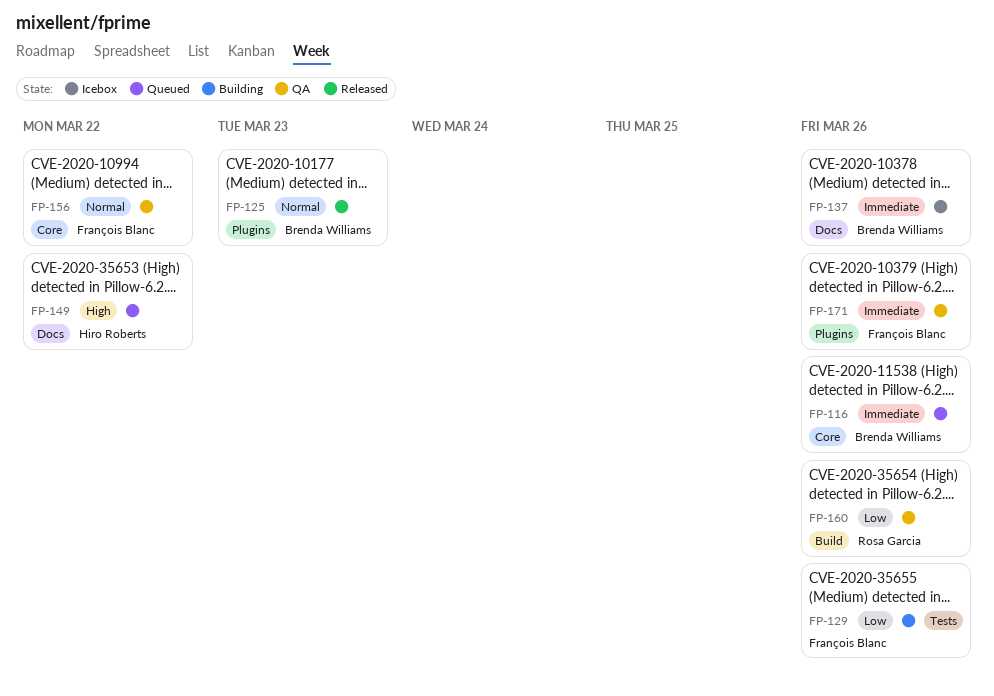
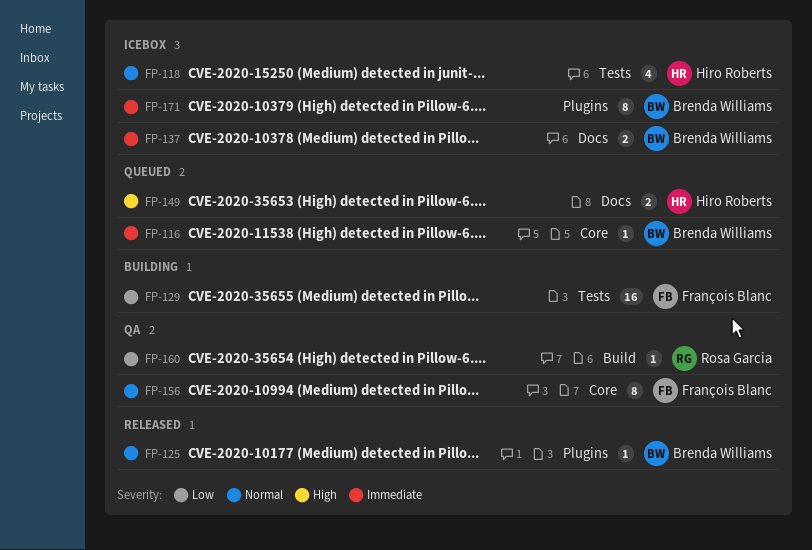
FP-118: none -> present
FP-171, status: QA -> Icebox
FP-171, owner: François Blanc -> Brenda Williams

